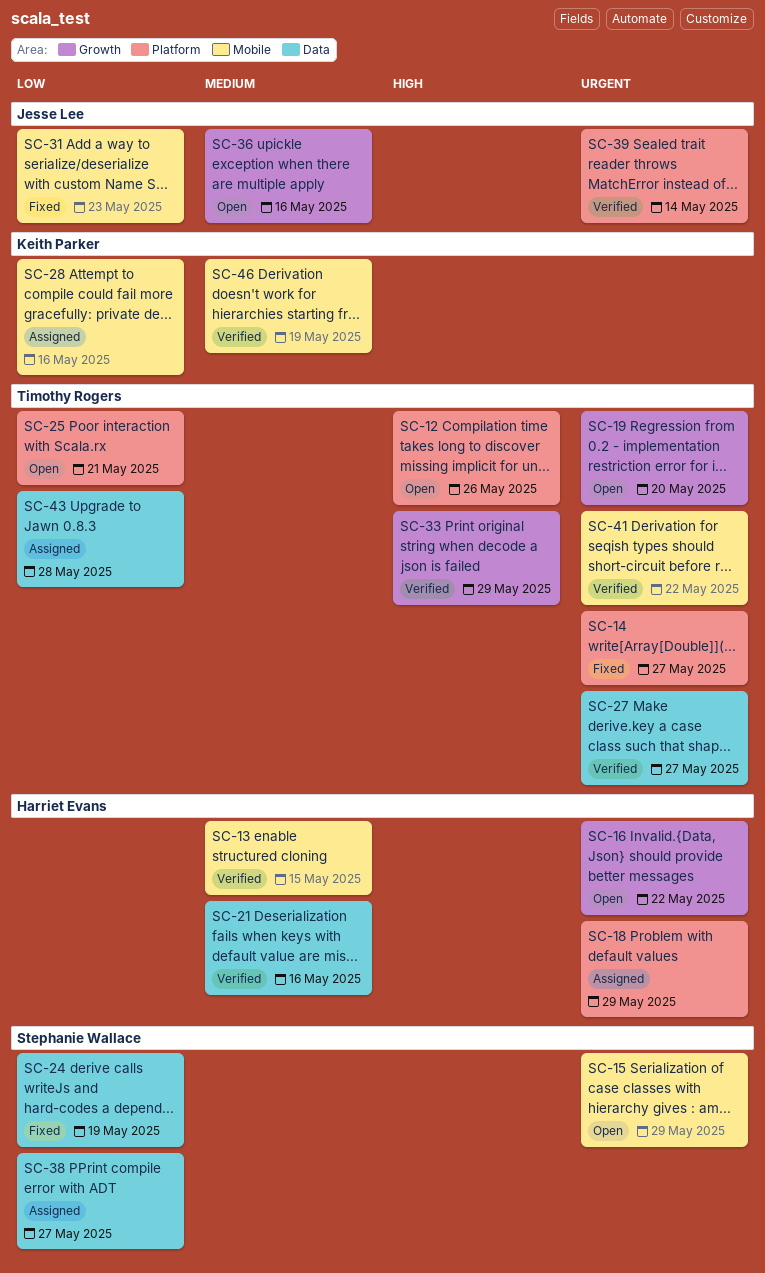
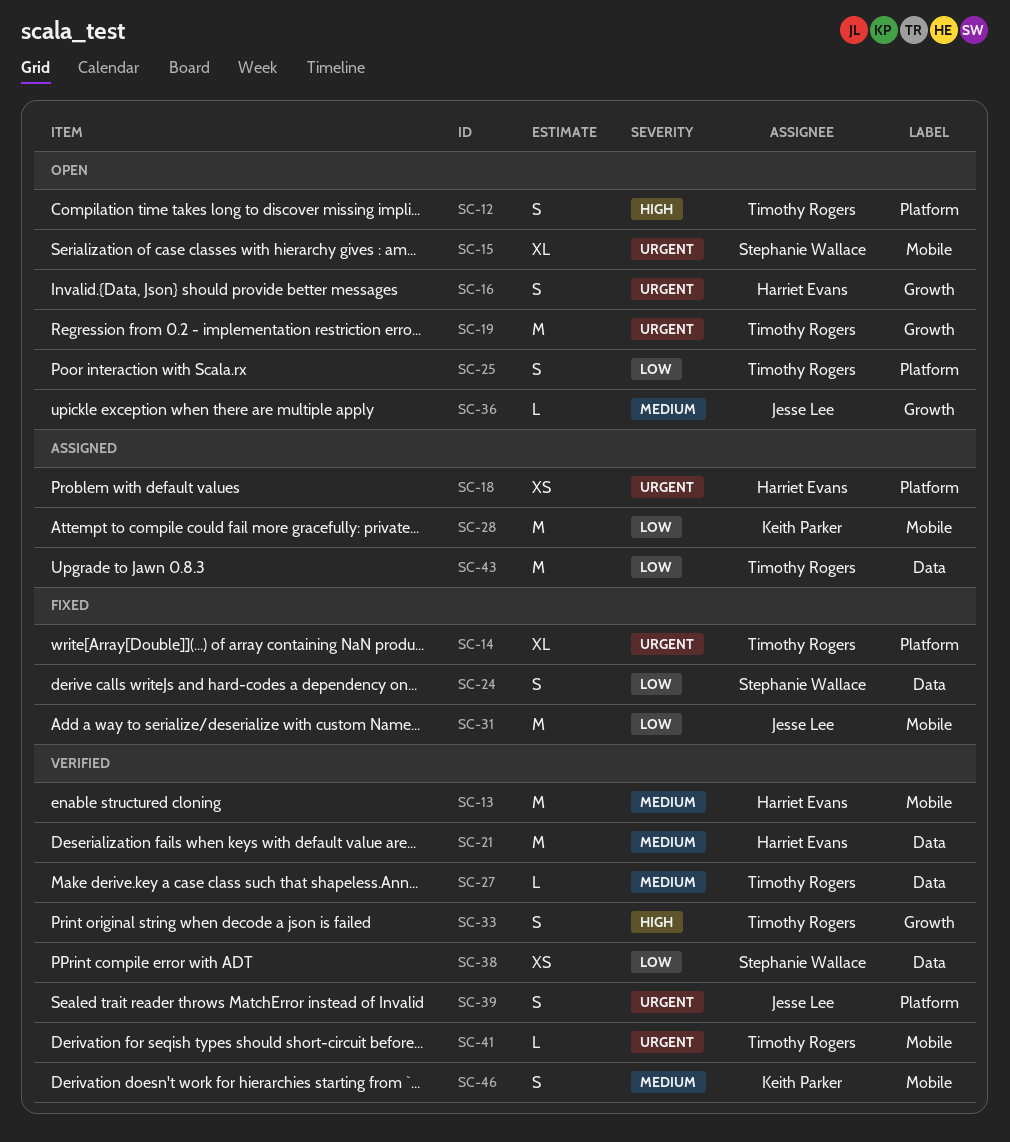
SC-27, priority: Urgent -> Medium
SC-38, status: Assigned -> Verified

